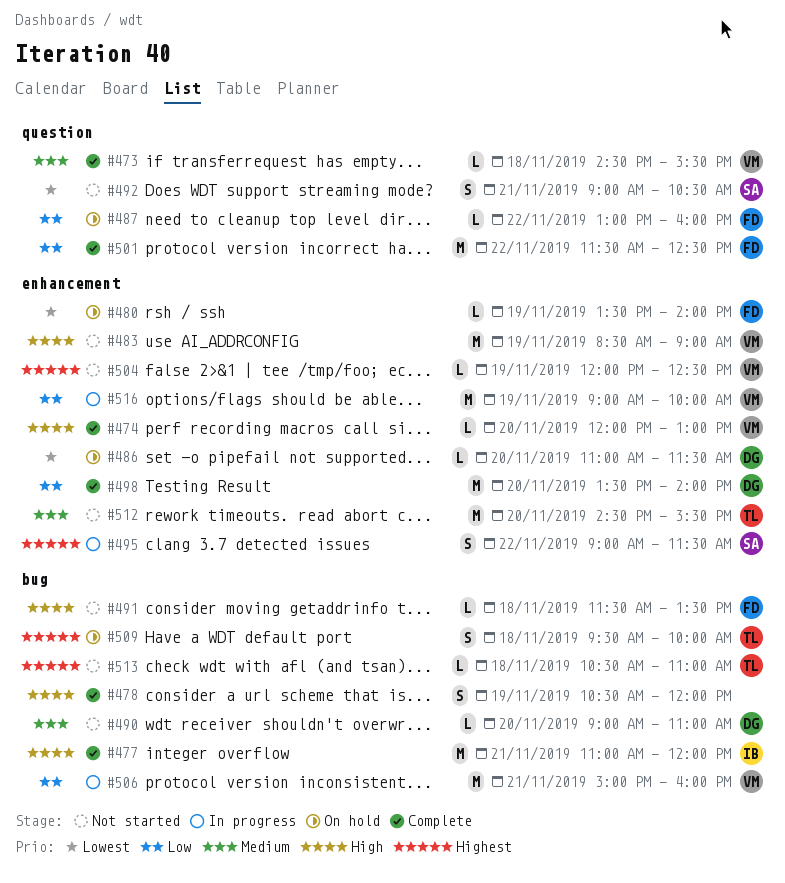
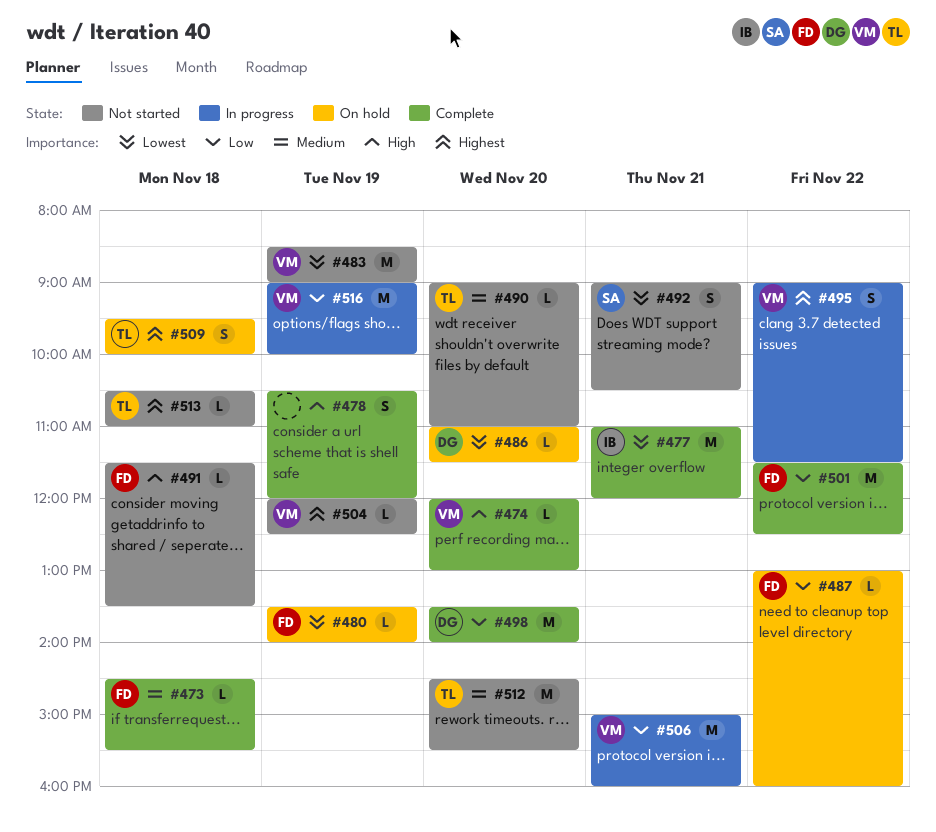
#473, owner: VM -> FD
#477, priority: High -> Lowest
#483, priority: High -> Lowest
#490, owner: DG -> TL
#495, owner: SA -> VM

